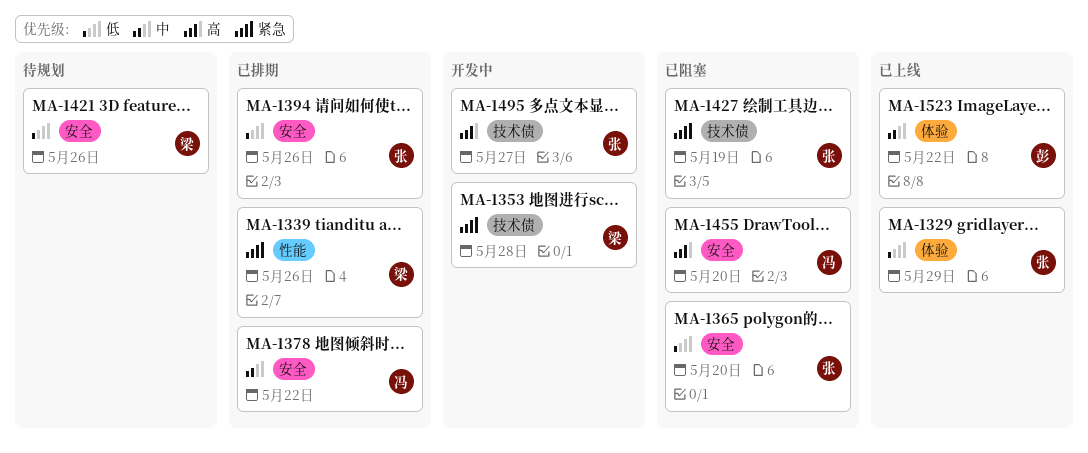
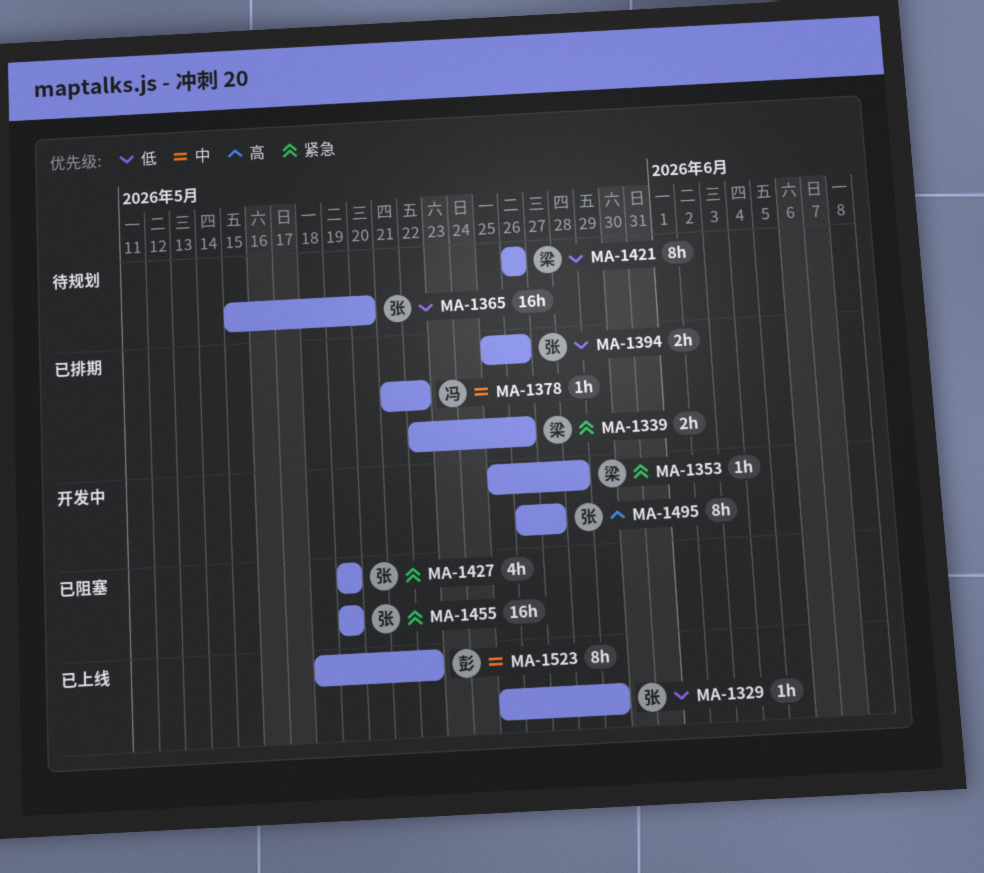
MA-1365, status: 已阻塞 -> 待规划
MA-1455, owner: 冯 -> 张
MA-1455, priority: 高 -> 紧急
MA-1455, due: May 20 -> May 19

